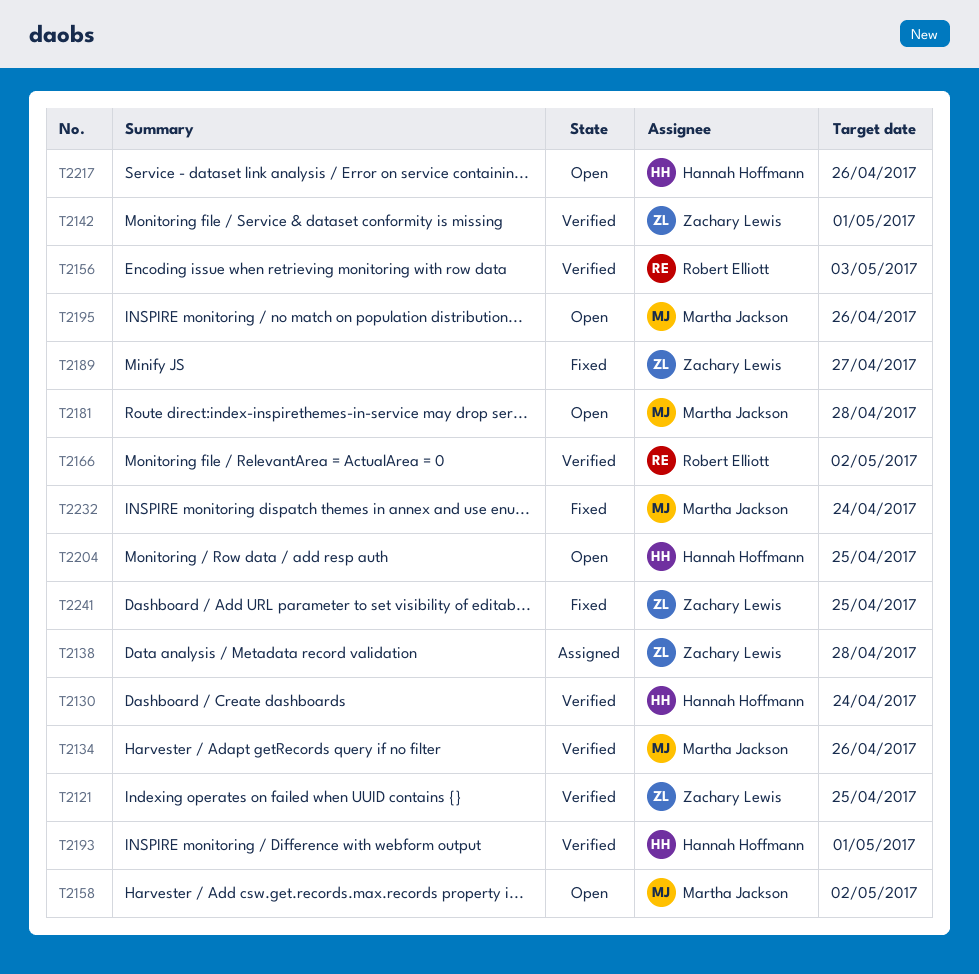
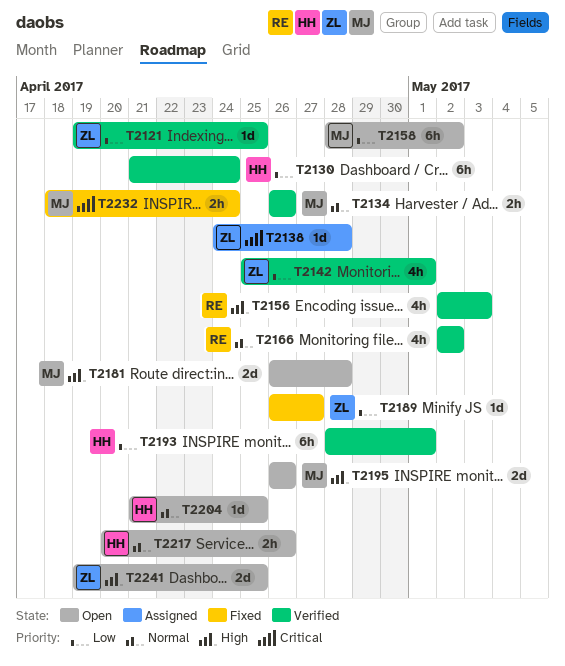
T2241, status: Fixed -> Open

